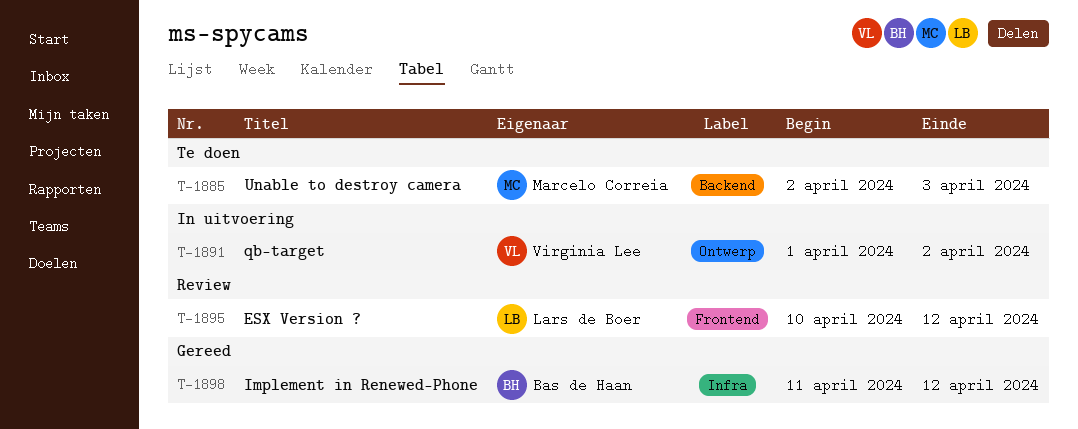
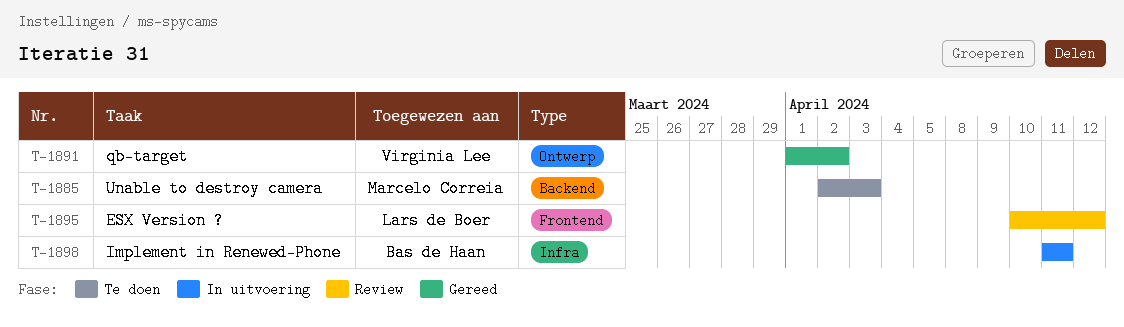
T-1891, status: In uitvoering -> Gereed
T-1898, status: Gereed -> In uitvoering
T-1898, due: Apr 12 -> Apr 11

